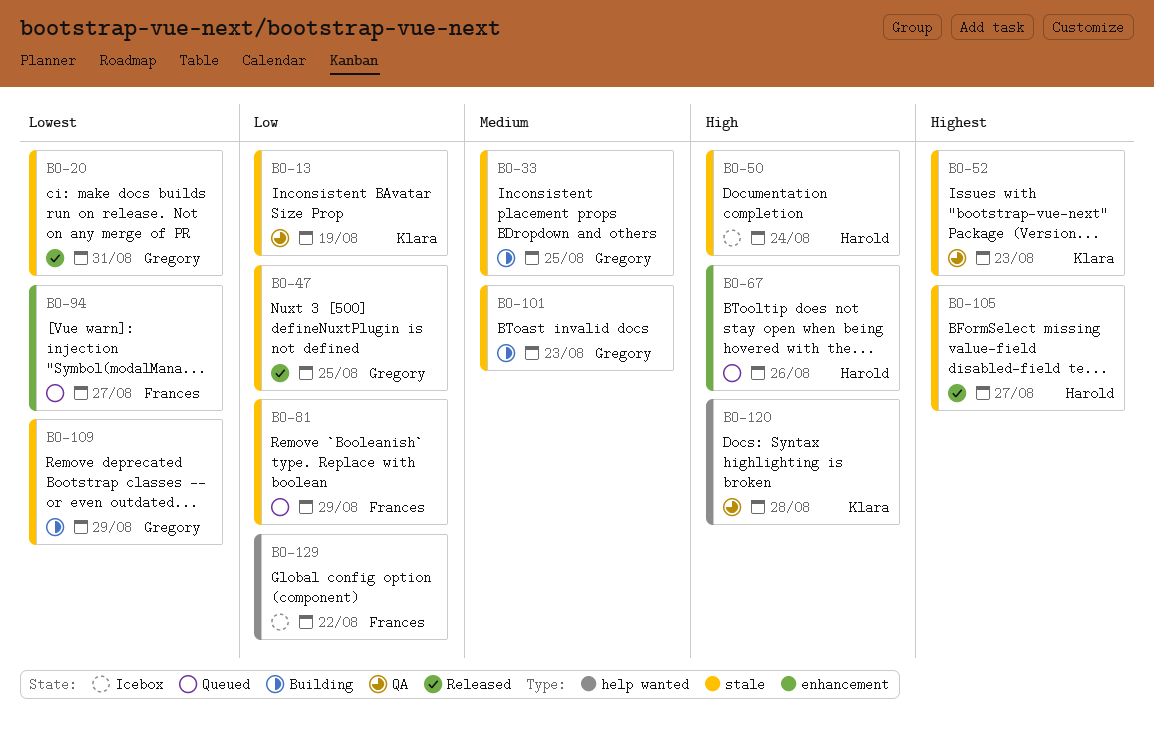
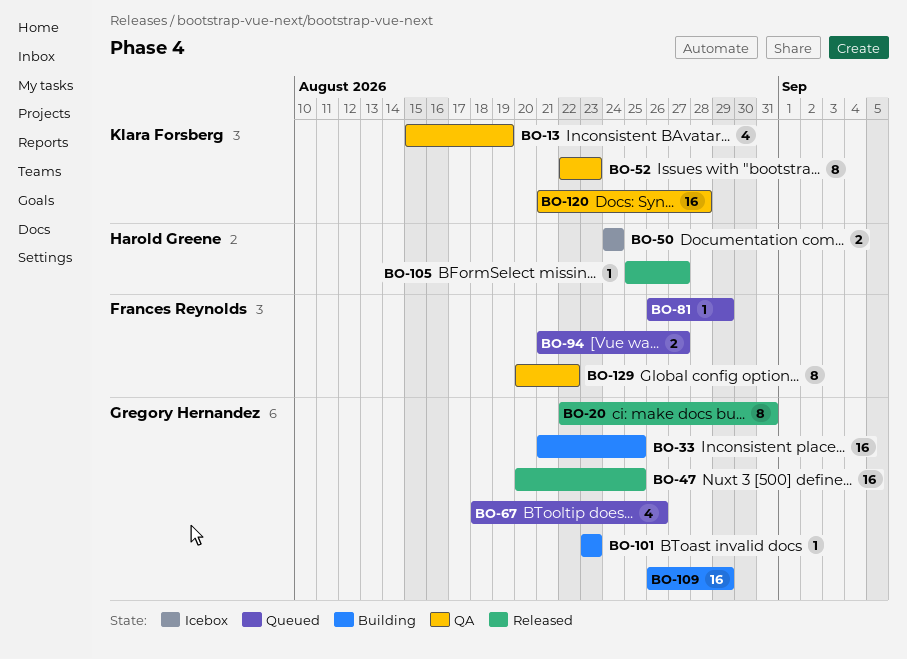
BO-67, owner: Harold Greene -> Gregory Hernandez
BO-129, status: Icebox -> QA

